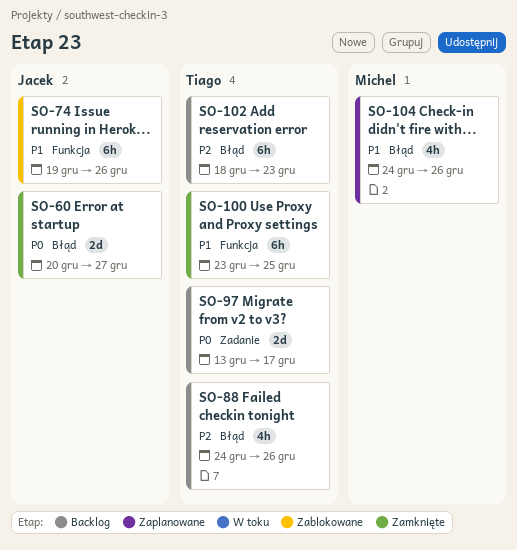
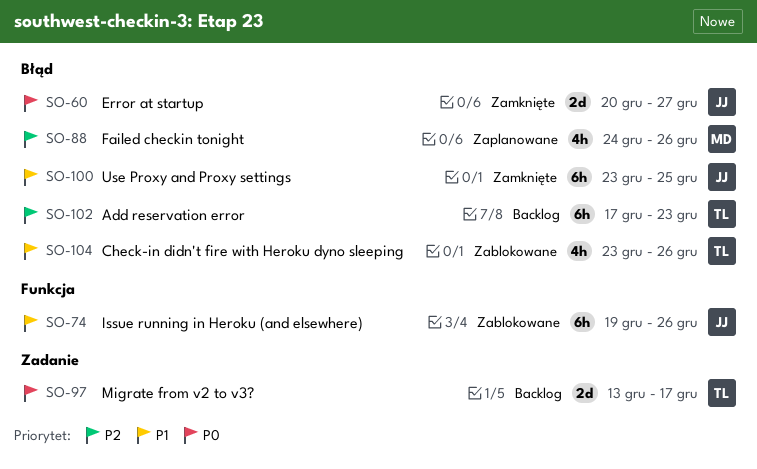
SO-88, status: Backlog -> Zaplanowane
SO-88, owner: Tiago -> Michel
SO-100, owner: Tiago -> Jacek
SO-100, label: Funkcja -> Błąd
SO-102, start: Dec 18 -> Dec 17
SO-104, status: Zaplanowane -> Zablokowane
SO-104, owner: Michel -> Tiago
SO-104, start: Dec 24 -> Dec 23

